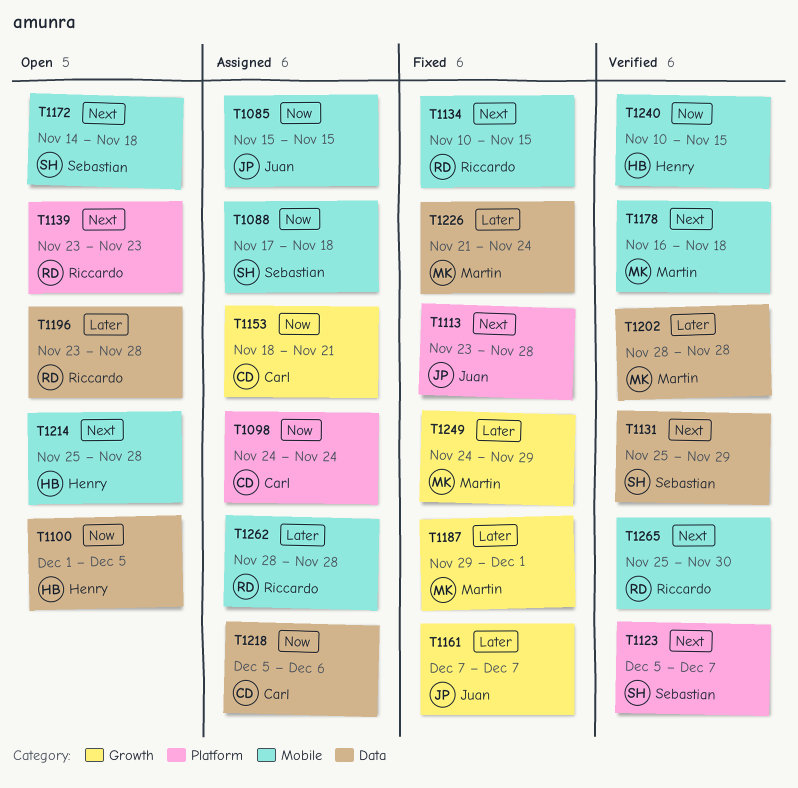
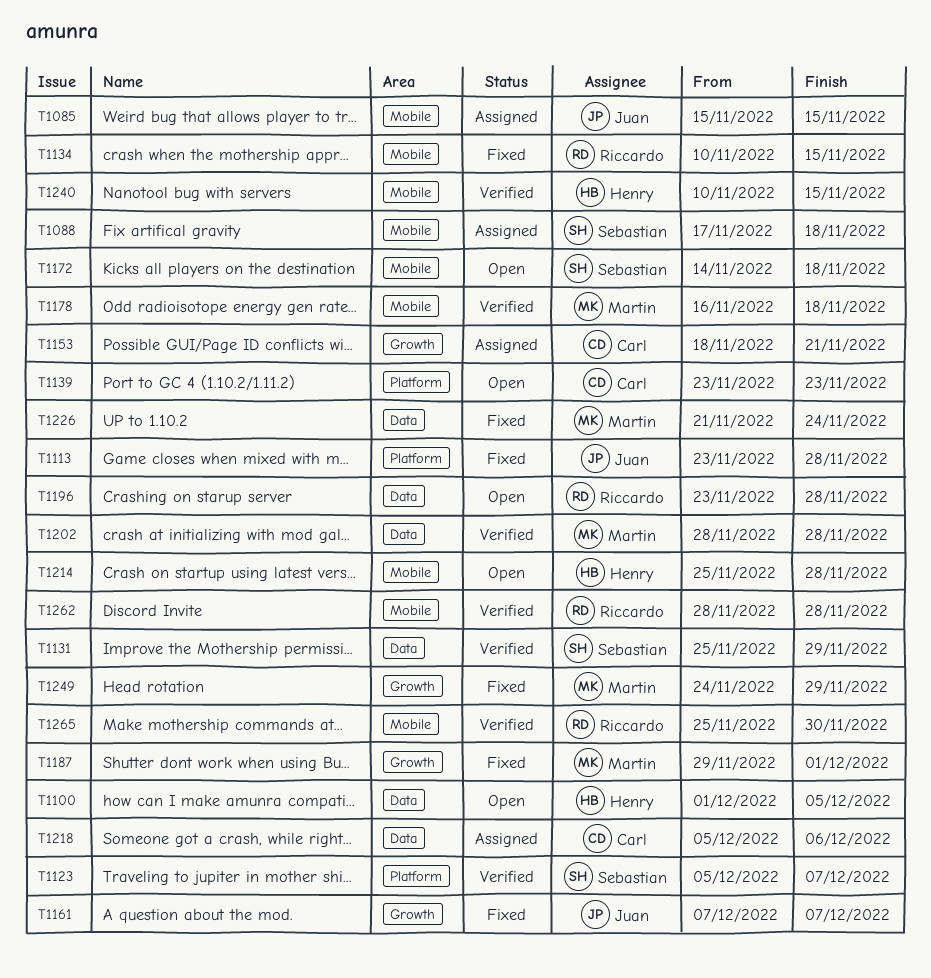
T1098: present -> none
T1139, owner: Riccardo -> Carl
T1262, status: Assigned -> Verified

